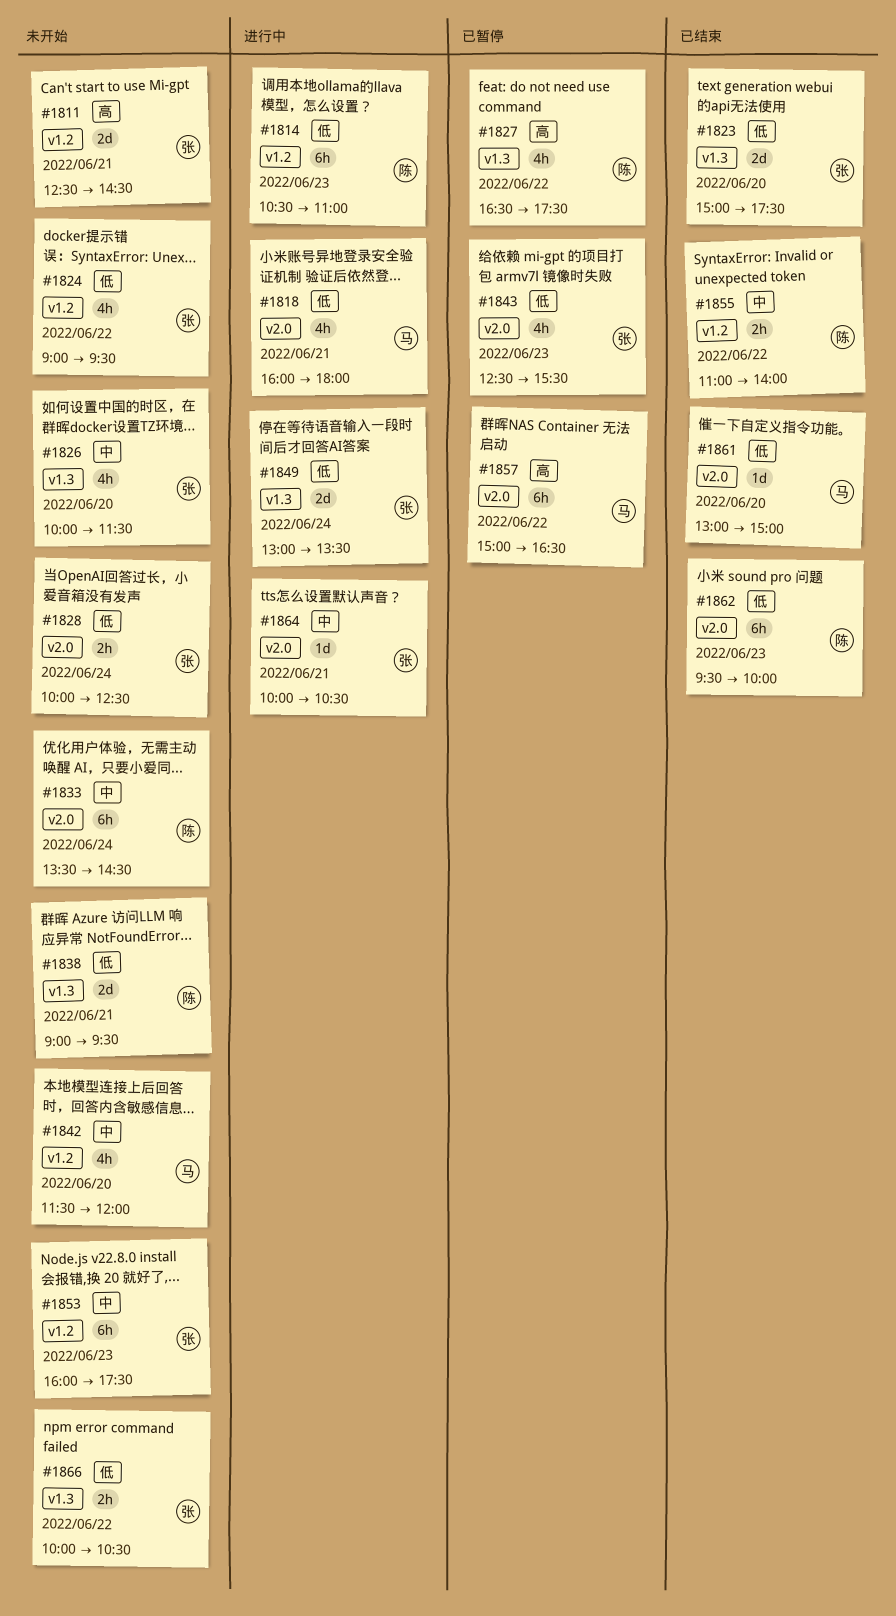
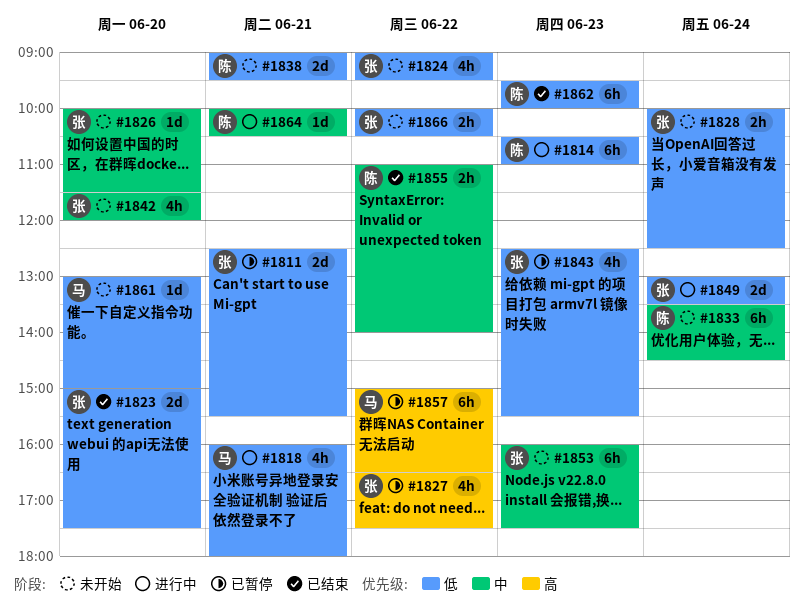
#1811, status: 未开始 -> 已暂停
#1811, priority: 高 -> 低
#1811, ends: 14:30 -> 15:30
#1826, estimate: 4h -> 1d
#1827, owner: 陈 -> 张
#1842, owner: 马 -> 张
#1861, status: 已结束 -> 未开始
#1864, owner: 张 -> 陈

